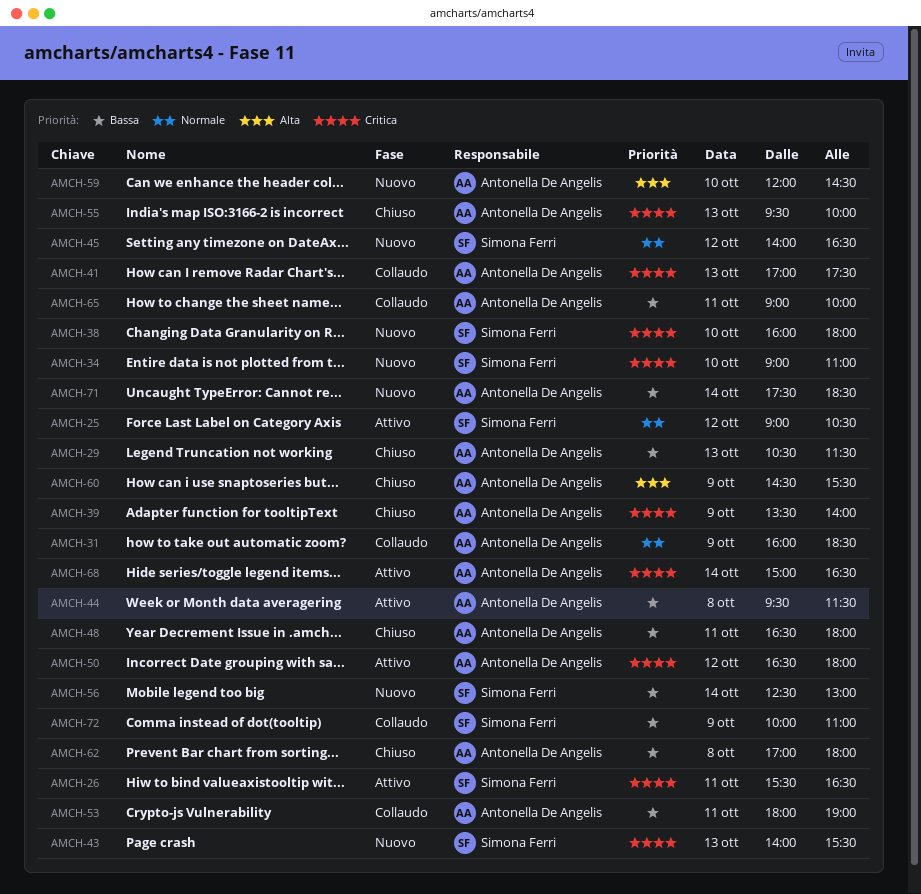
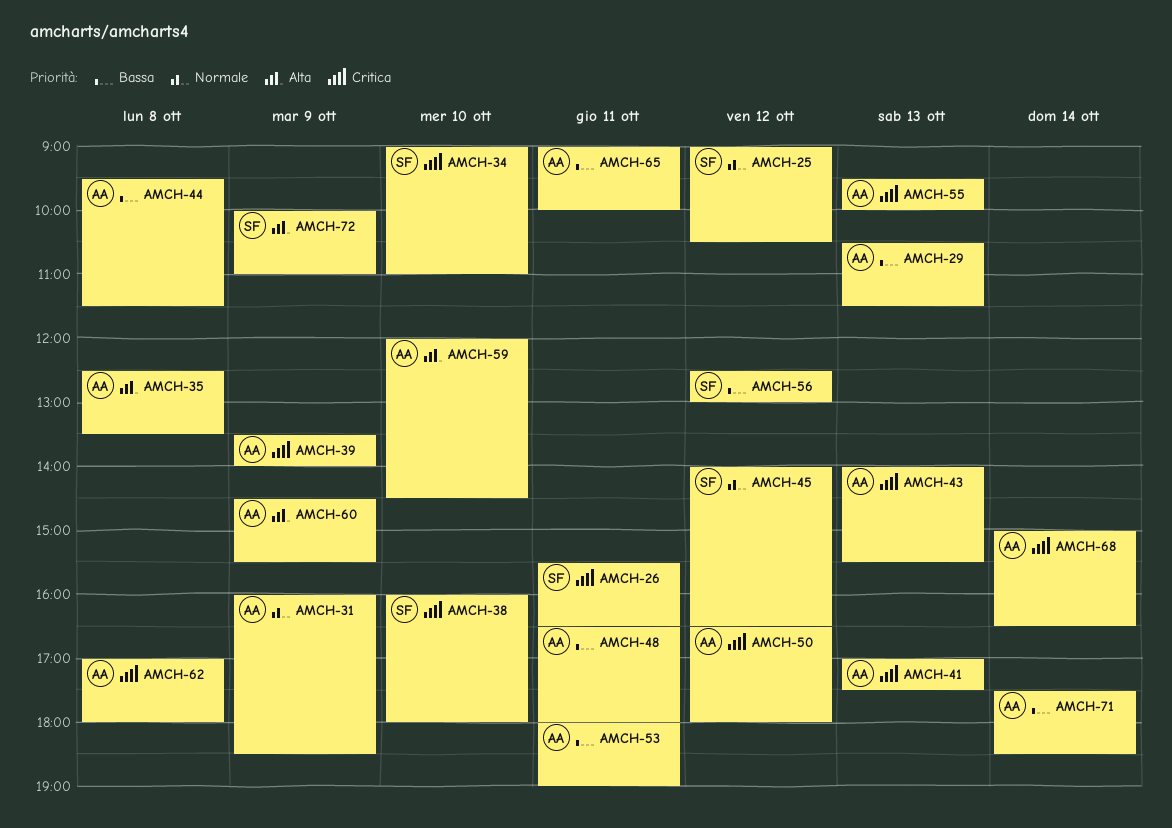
AMCH-35: none -> present
AMCH-43, owner: Simona Ferri -> Antonella De Angelis
AMCH-56, day: Oct 14 -> Oct 12
AMCH-62, priority: Bassa -> Critica
AMCH-72, priority: Bassa -> Alta

